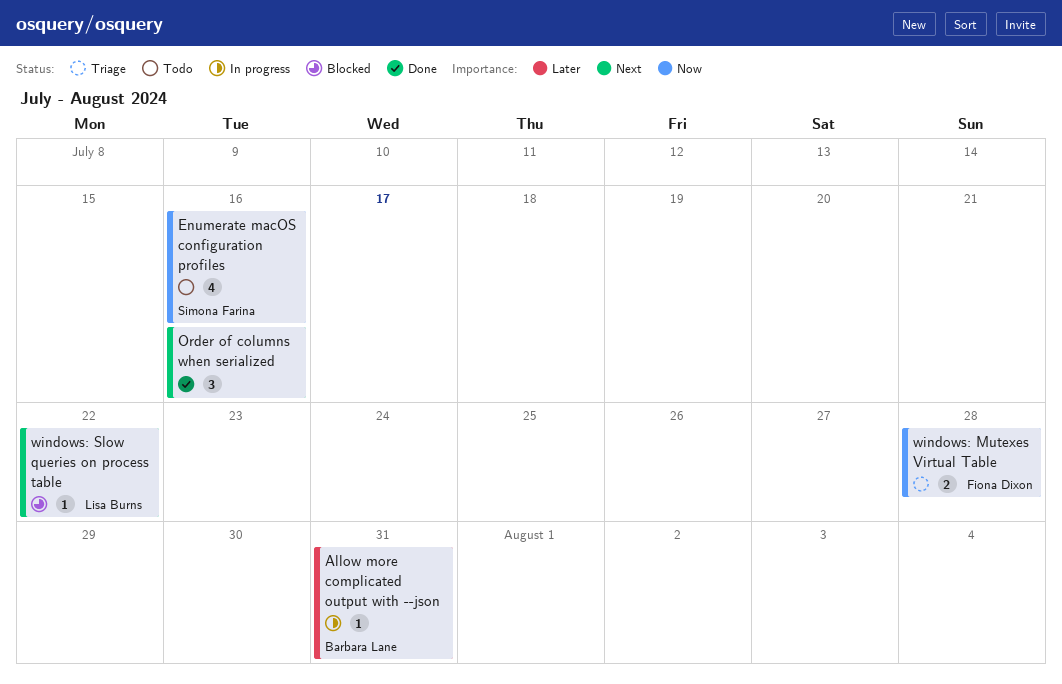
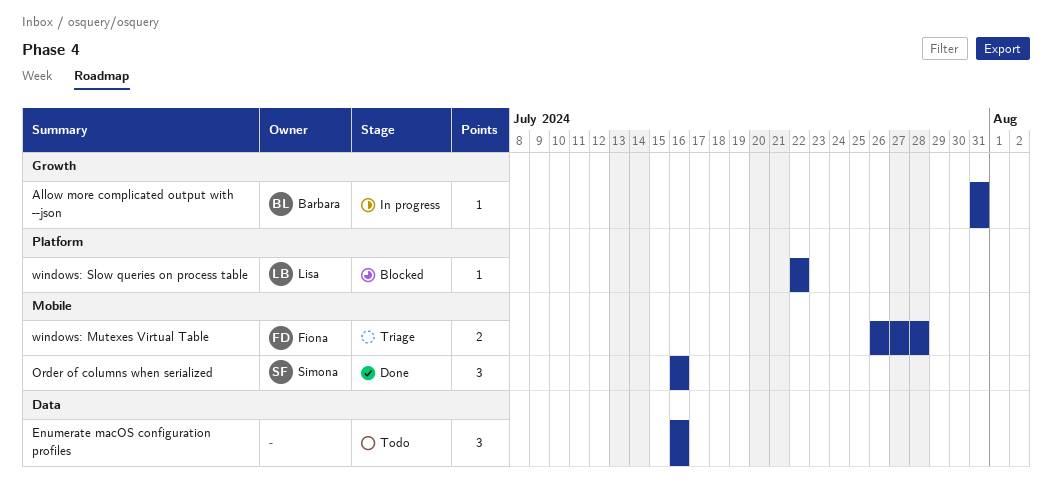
Enumerate macOS configuration profiles, owner: Simona Farina -> none
Enumerate macOS configuration profiles, estimate: 4 -> 3
Order of columns when serialized, owner: none -> Simona Farina

